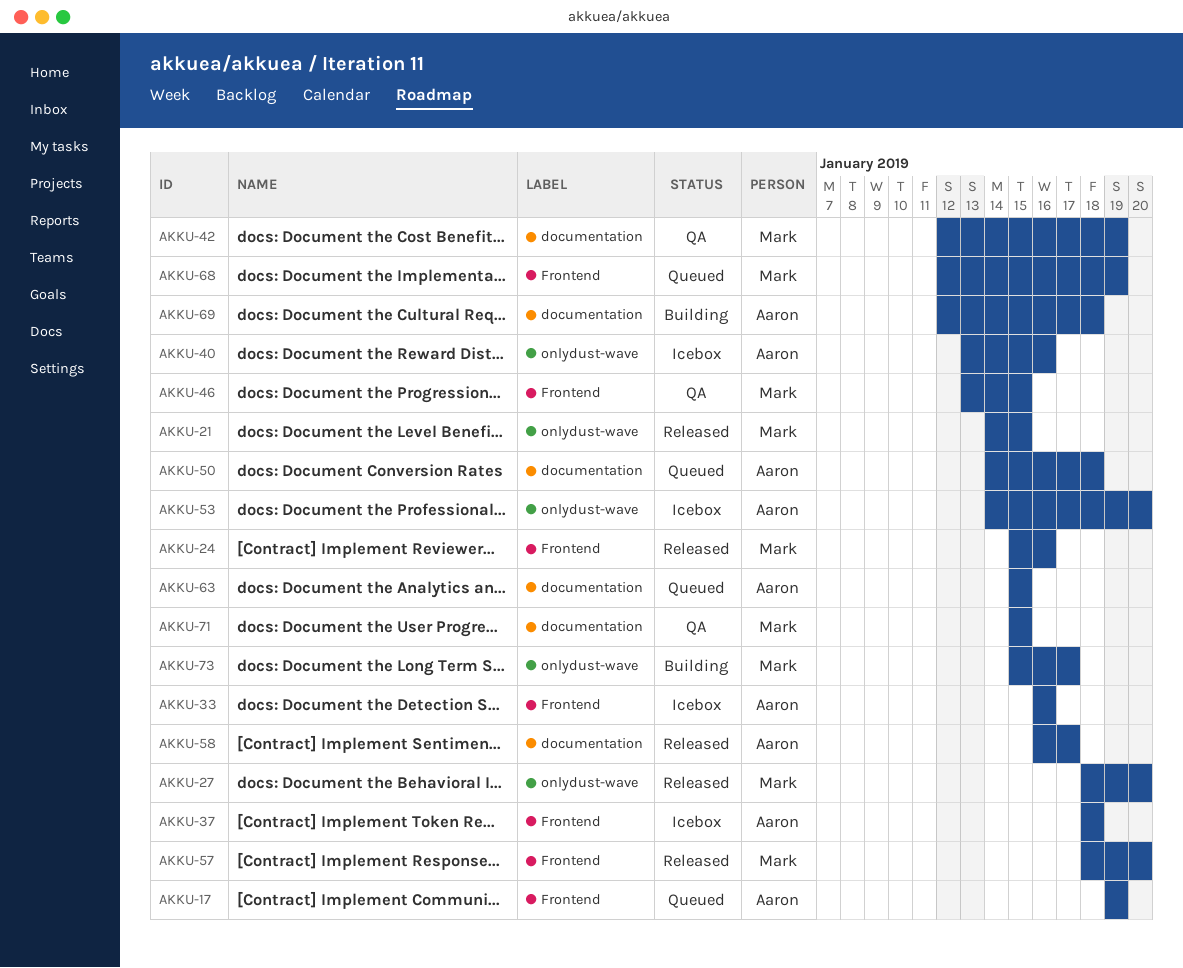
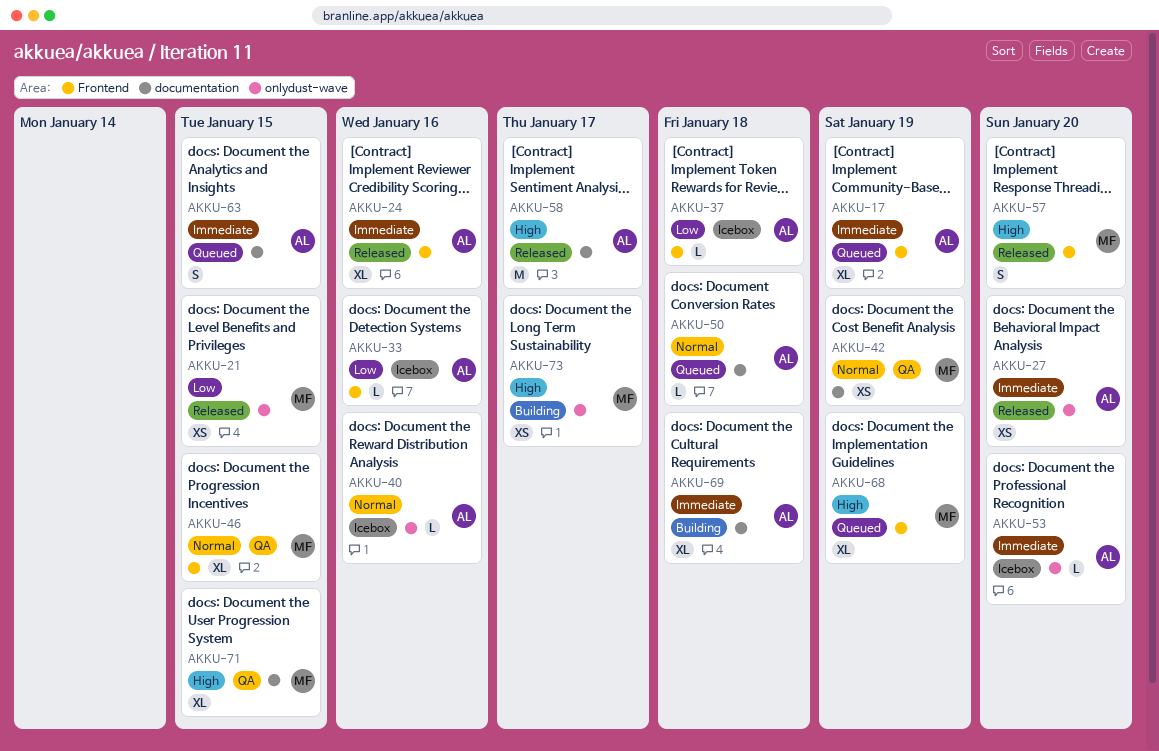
AKKU-24, owner: Mark -> Aaron
AKKU-27, owner: Mark -> Aaron

